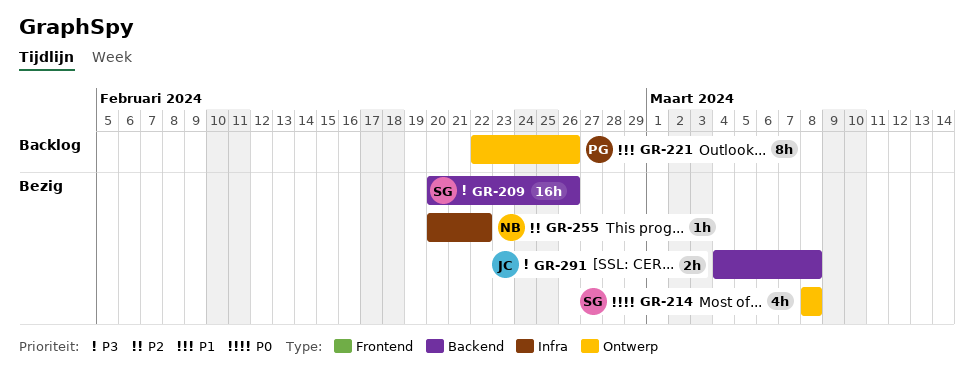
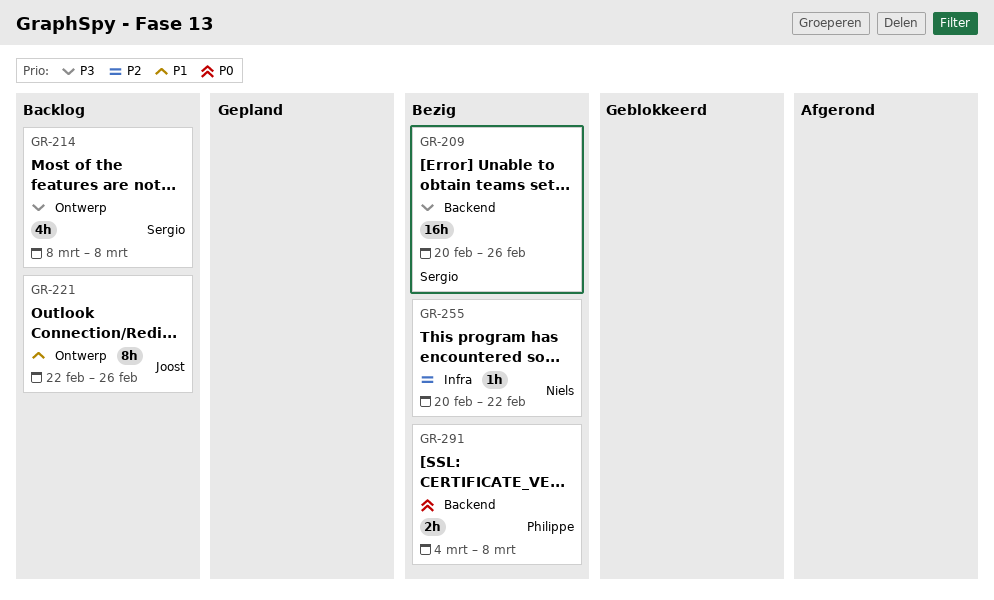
GR-214, status: Bezig -> Backlog
GR-214, priority: P0 -> P3
GR-221, owner: Philippe -> Joost
GR-291, owner: Joost -> Philippe
GR-291, priority: P3 -> P0

